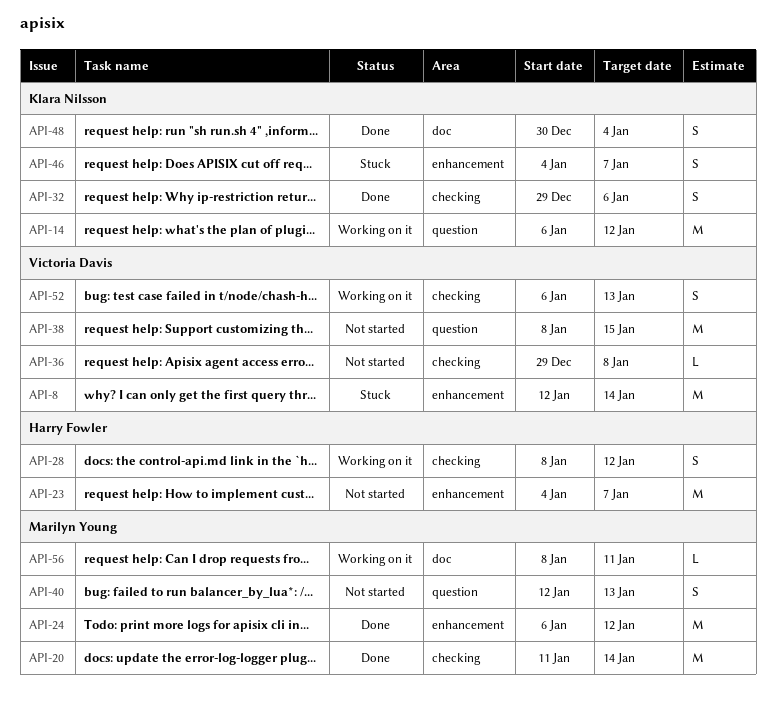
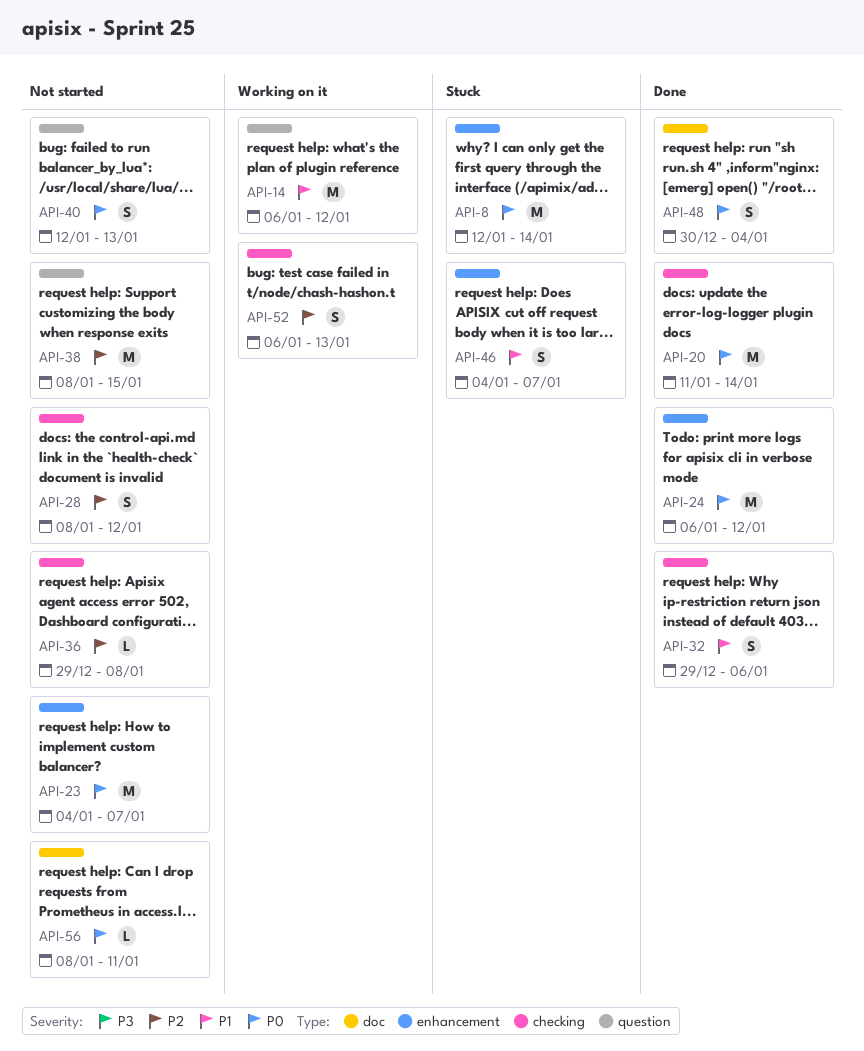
API-28, status: Working on it -> Not started
API-56, status: Working on it -> Not started

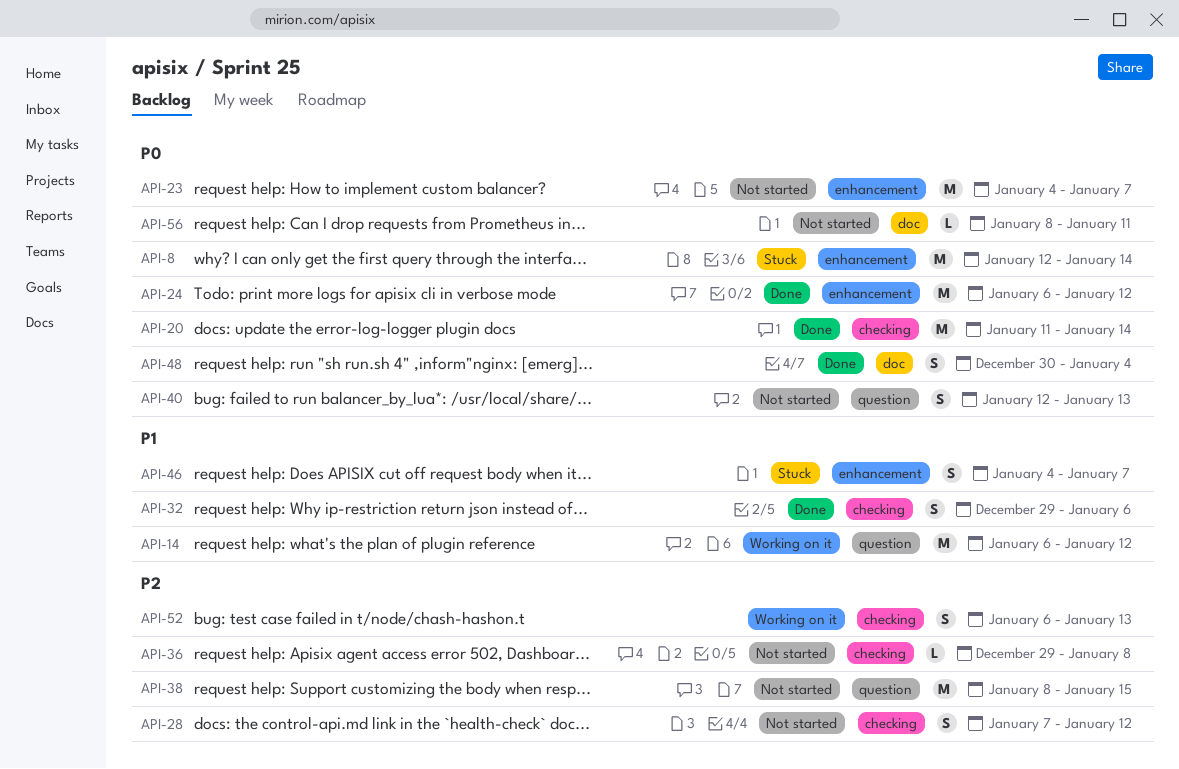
API-28, start: Jan 8 -> Jan 7

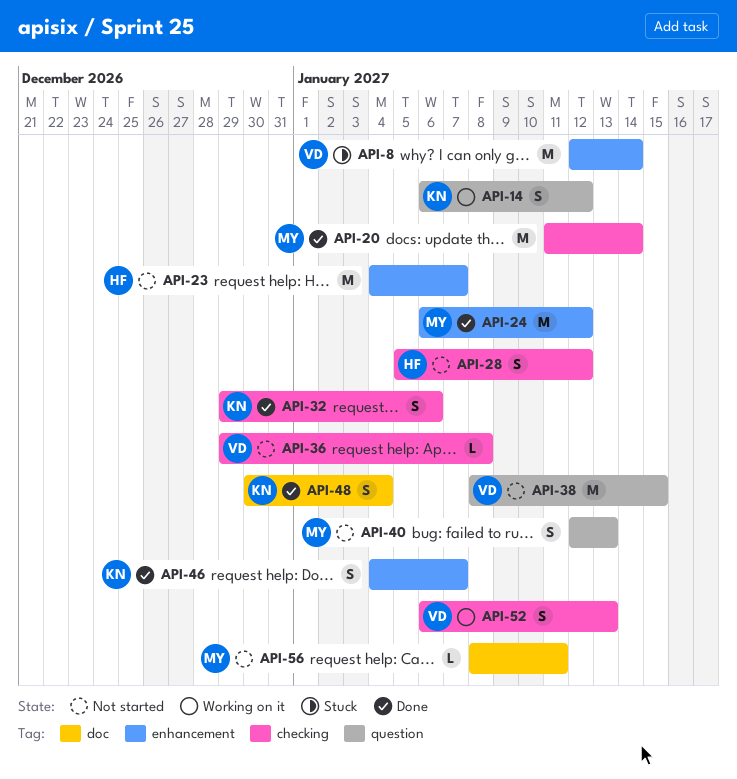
API-14, estimate: M -> S
API-28, start: Jan 7 -> Jan 5
API-46, status: Stuck -> Done

